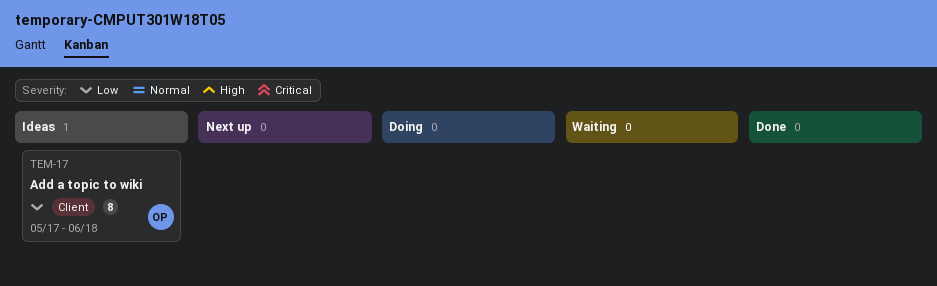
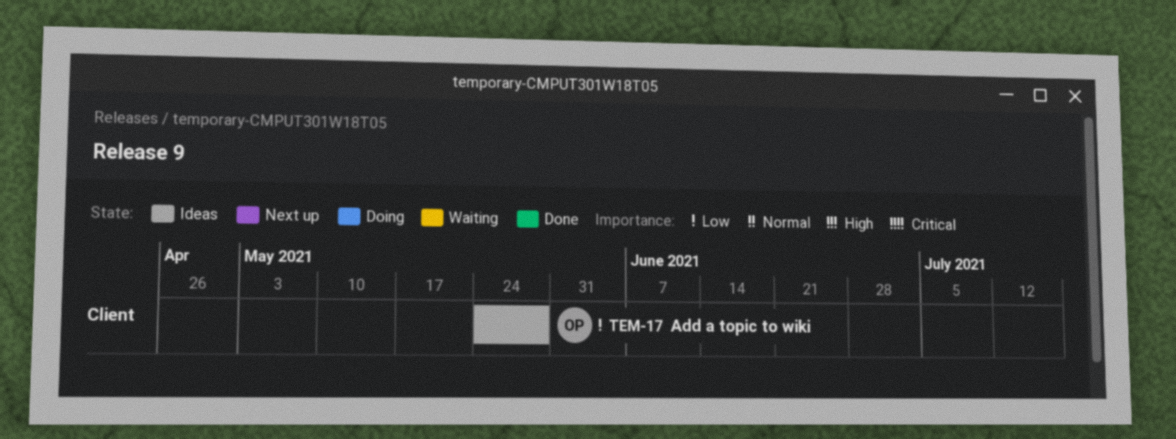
TEM-17, start: May 17 -> May 24
TEM-17, due: Jun 18 -> May 28

